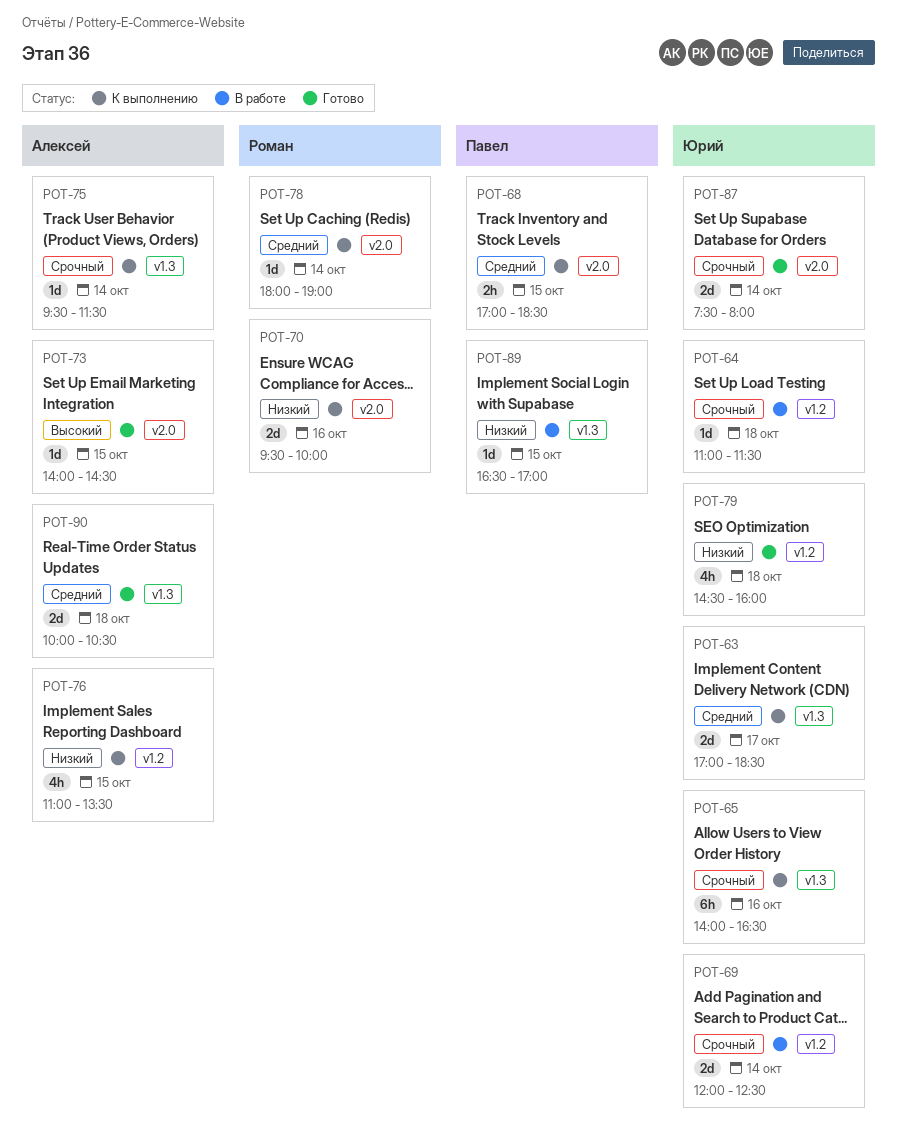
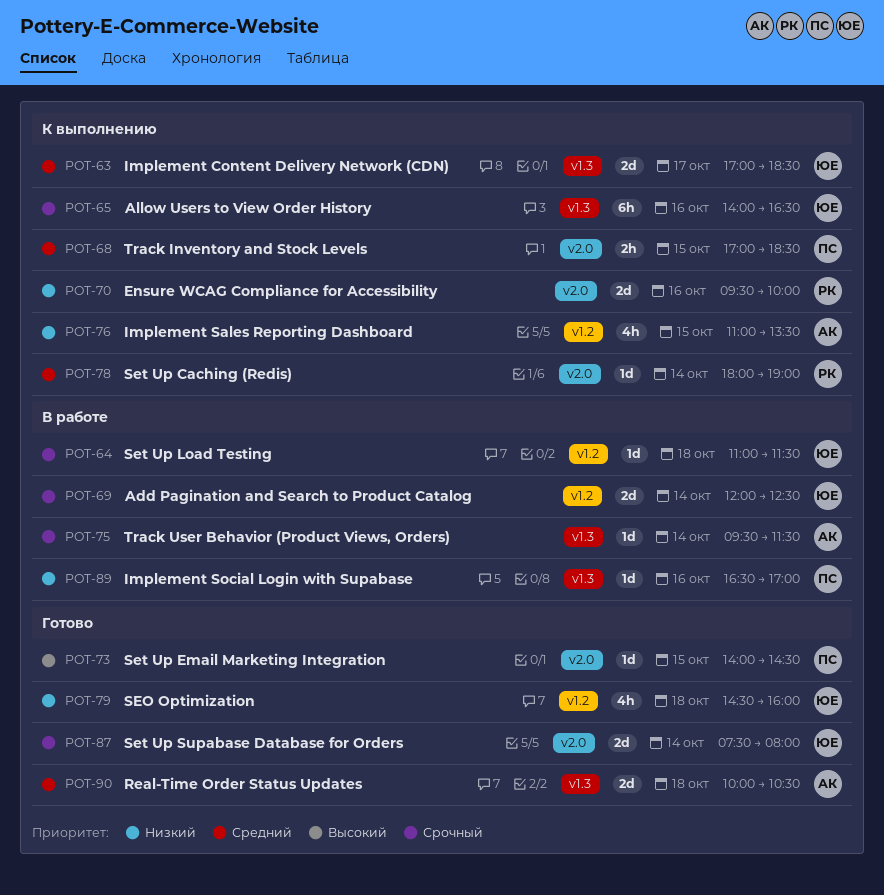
POT-73, owner: Алексей -> Павел
POT-75, status: К выполнению -> В работе
POT-89, day: Oct 15 -> Oct 16

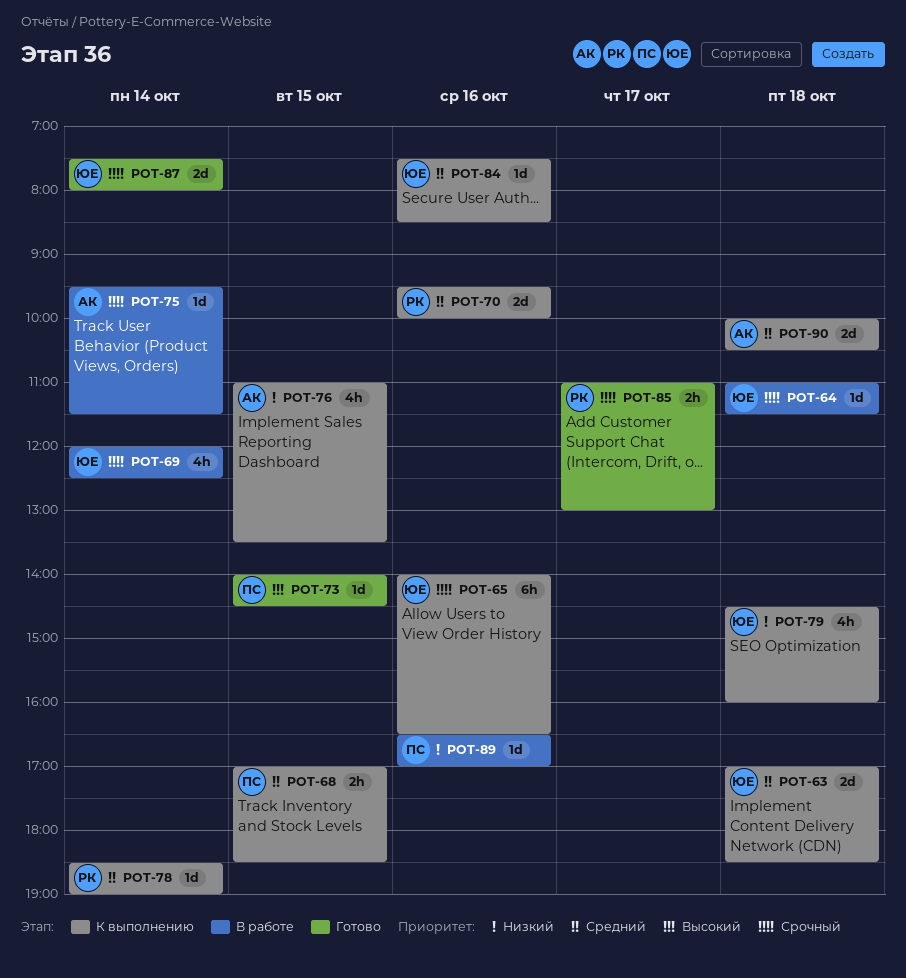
POT-63, day: Oct 17 -> Oct 18
POT-69, estimate: 2d -> 4h
POT-70, priority: Низкий -> Средний
POT-78, begins: 18:00 -> 18:30
POT-79, status: Готово -> К выполнению
POT-84: none -> present
POT-85: none -> present
POT-90, status: Готово -> К выполнению

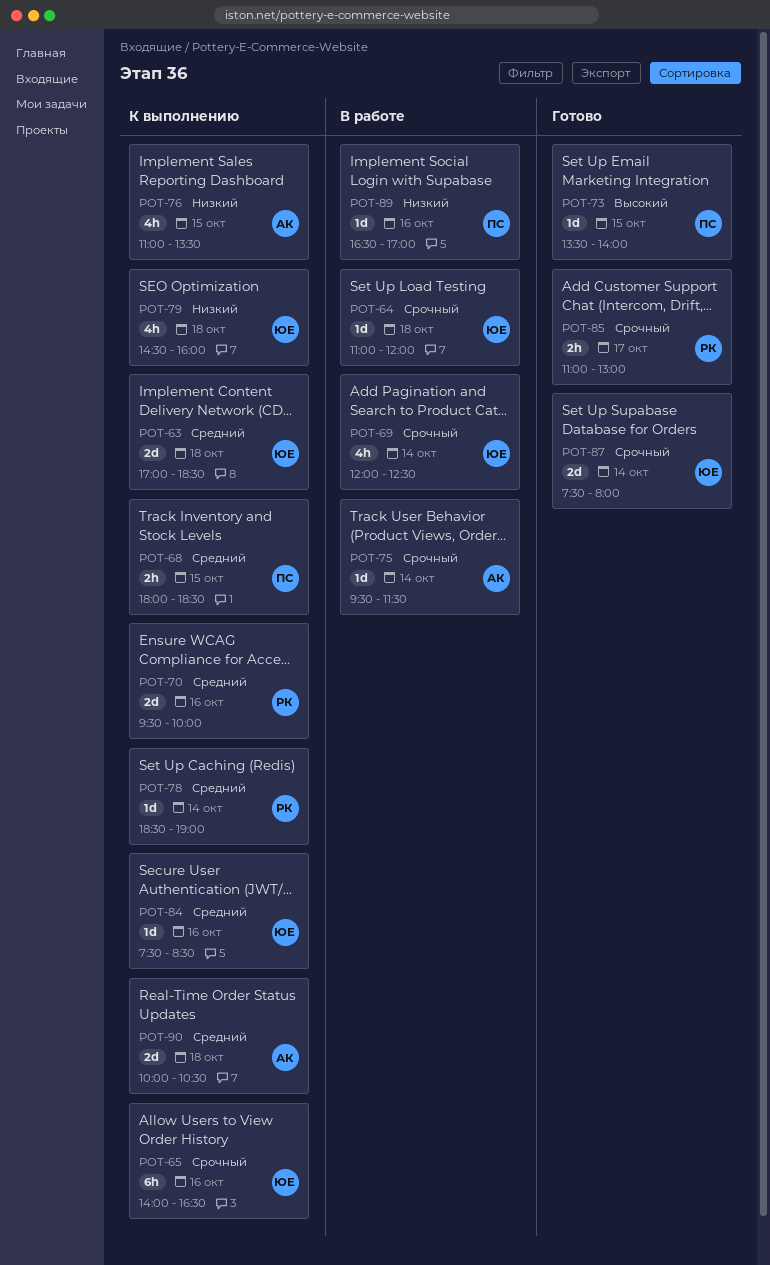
POT-64, ends: 11:30 -> 12:00
POT-68, begins: 17:00 -> 18:00
POT-73, begins: 14:00 -> 13:30
POT-73, ends: 14:30 -> 14:00

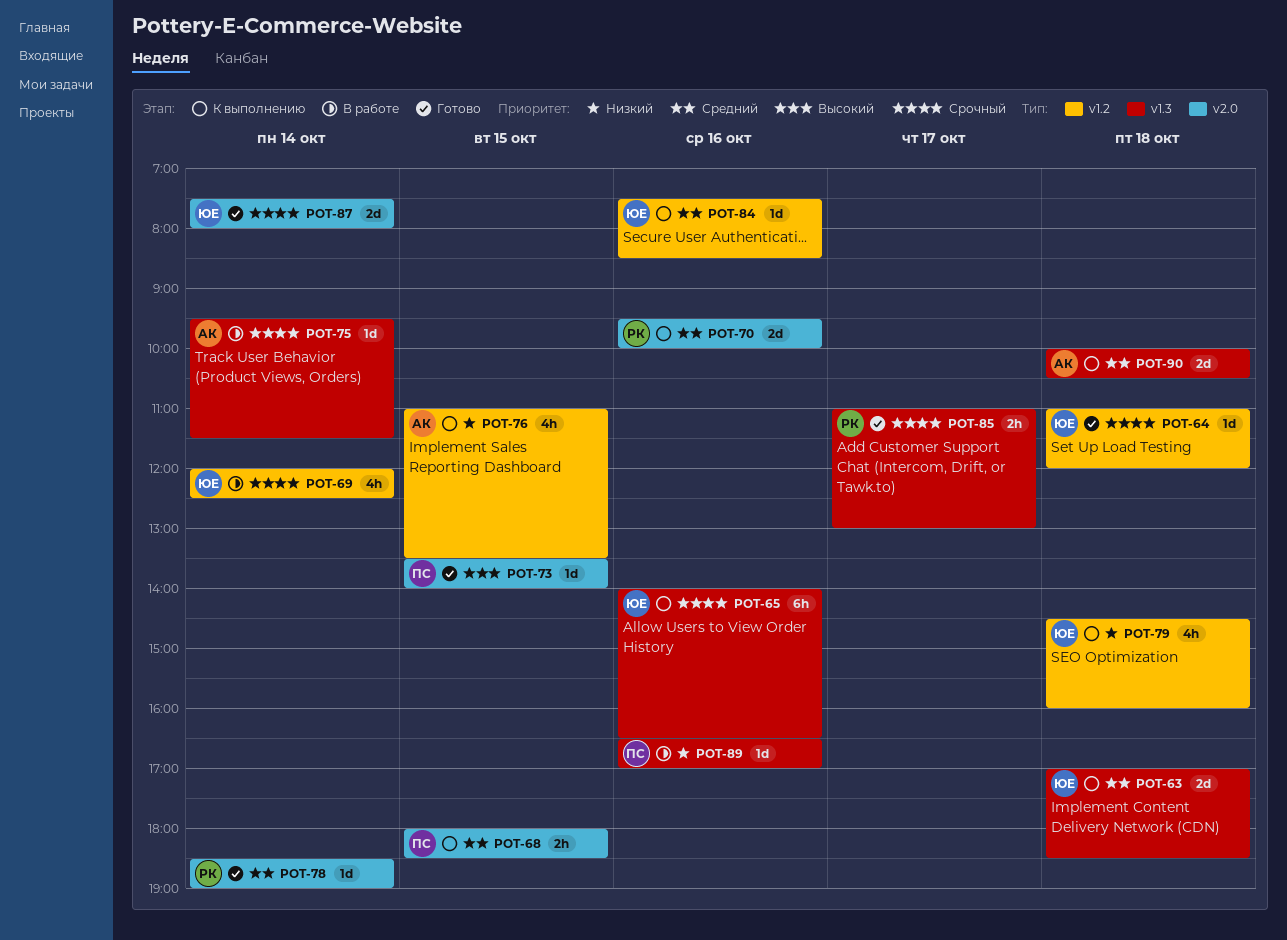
POT-64, status: В работе -> Готово
POT-78, status: К выполнению -> Готово

